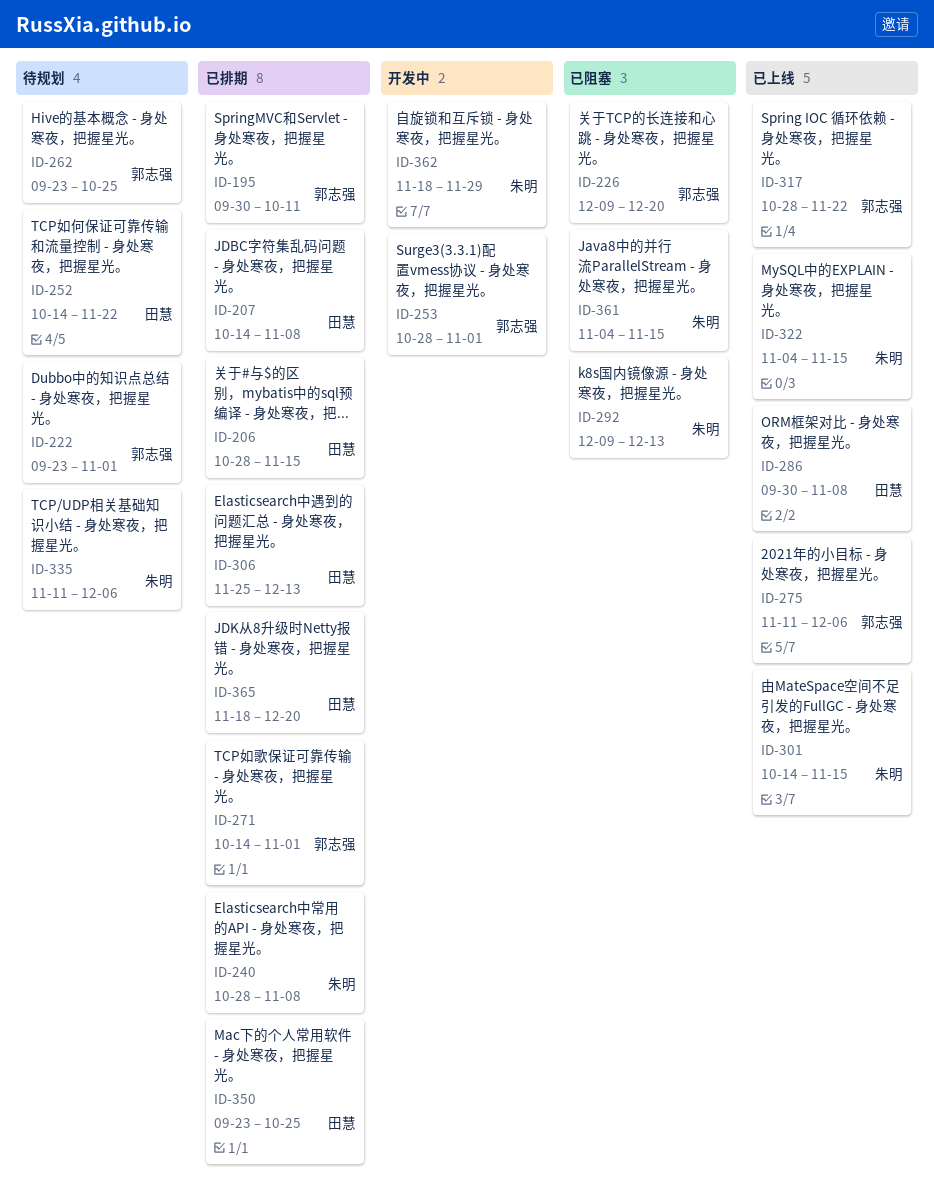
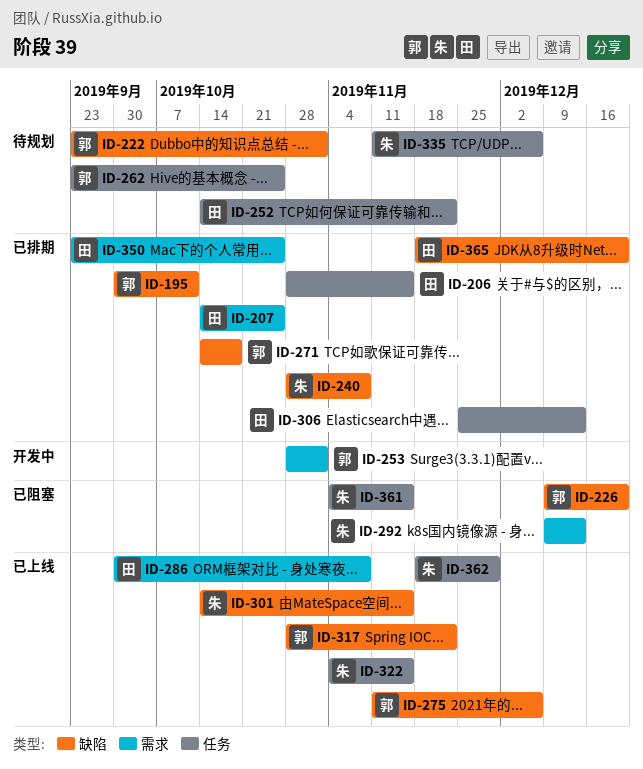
ID-207, due: Nov 8 -> Oct 25
ID-271, due: Nov 1 -> Oct 18
ID-362, status: 开发中 -> 已上线

